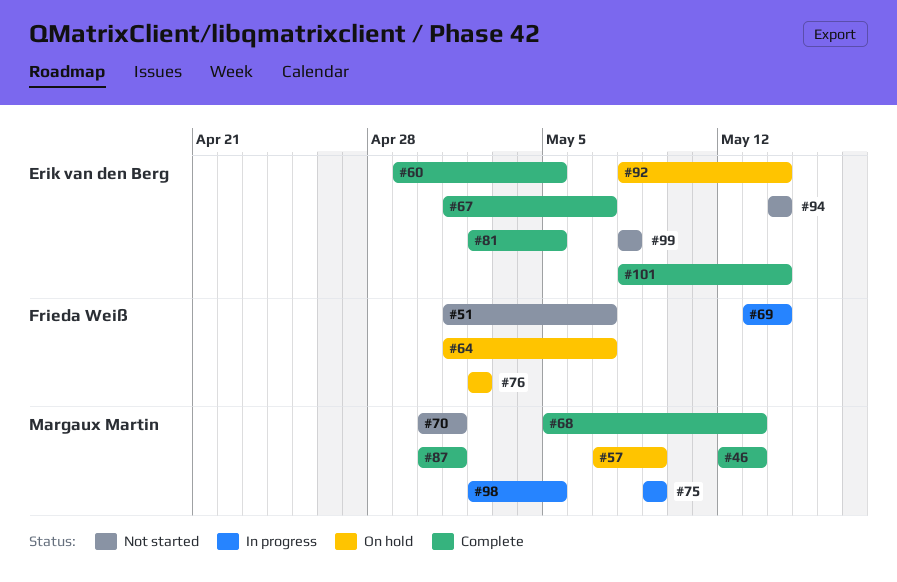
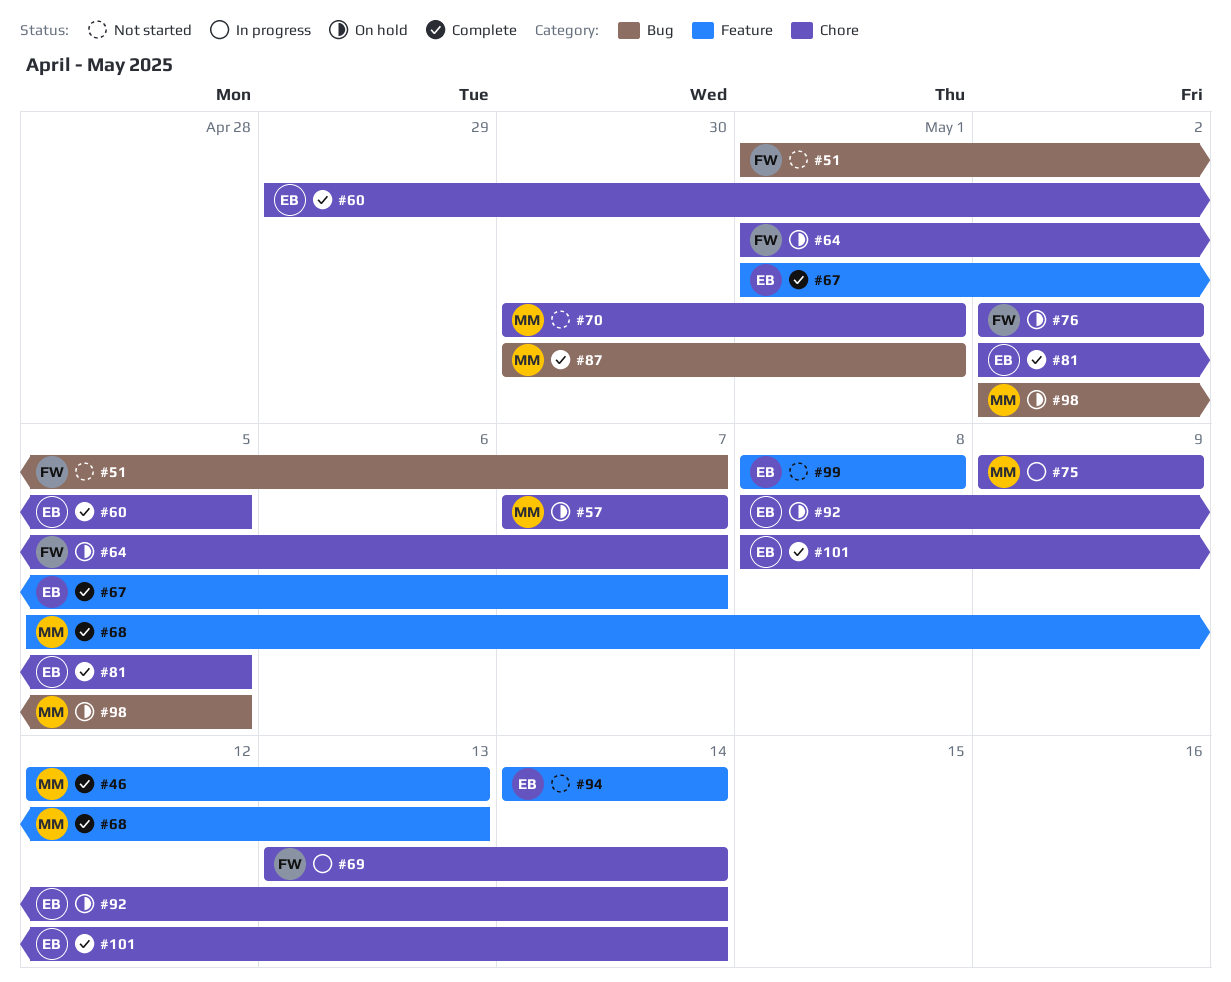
#57, due: May 9 -> May 7
#98, status: In progress -> On hold

